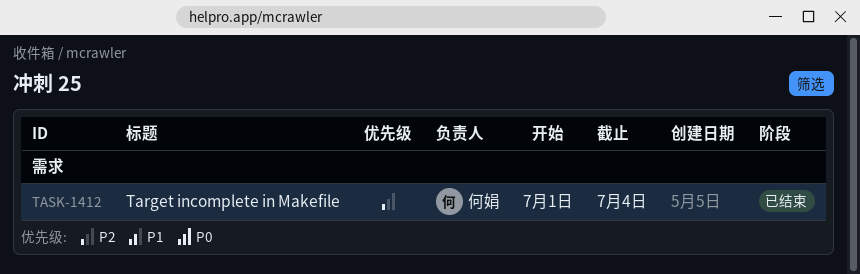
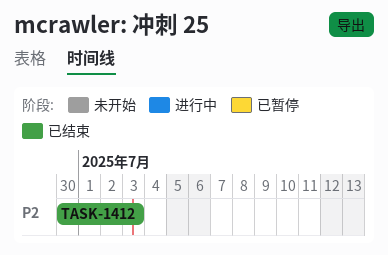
TASK-1412, start: Jul 1 -> Jun 30
TASK-1412, due: Jul 4 -> Jul 3

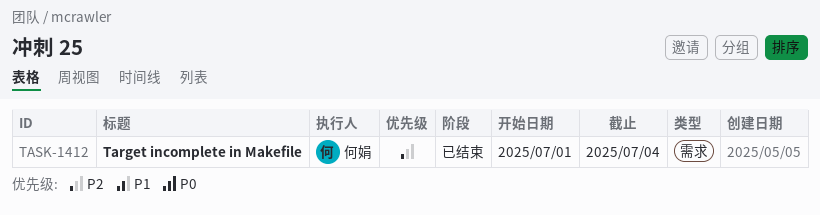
TASK-1412, start: Jun 30 -> Jul 1
TASK-1412, due: Jul 3 -> Jul 4

